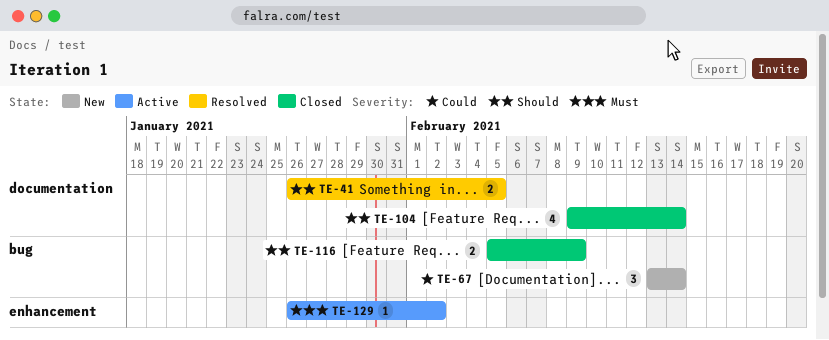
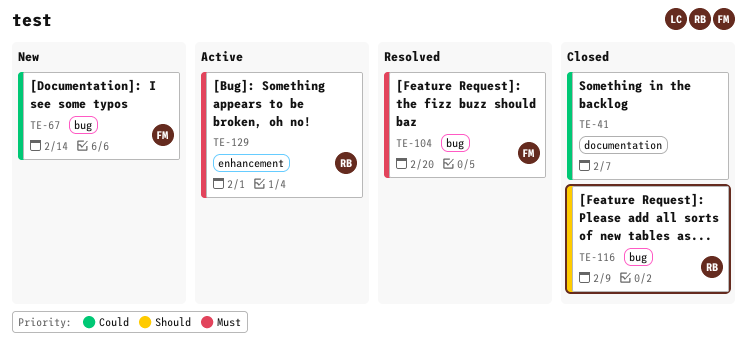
TE-41, status: Resolved -> Closed
TE-41, priority: Should -> Could
TE-41, due: Feb 5 -> Feb 7
TE-104, status: Closed -> Resolved
TE-104, priority: Should -> Must
TE-104, label: documentation -> bug
TE-104, due: Feb 14 -> Feb 20
TE-129, due: Feb 2 -> Feb 1

